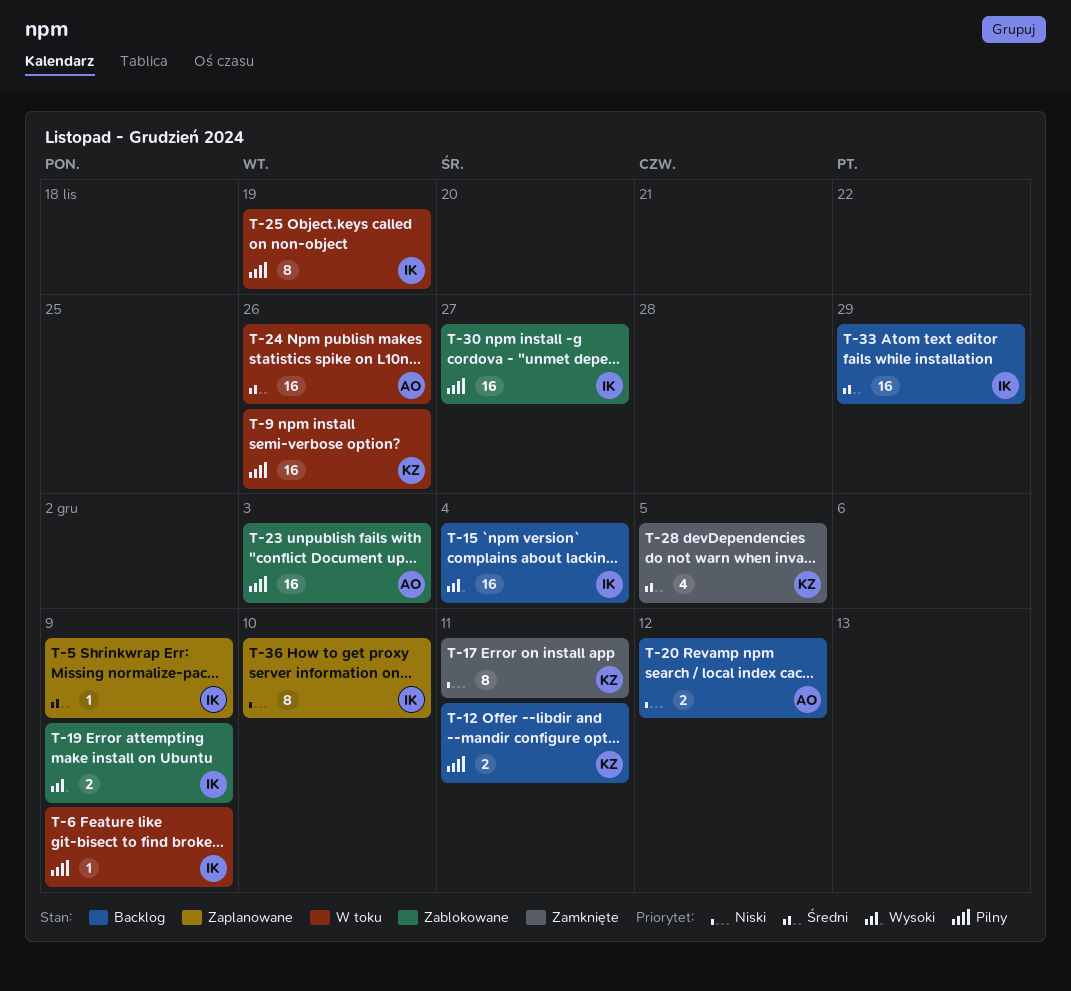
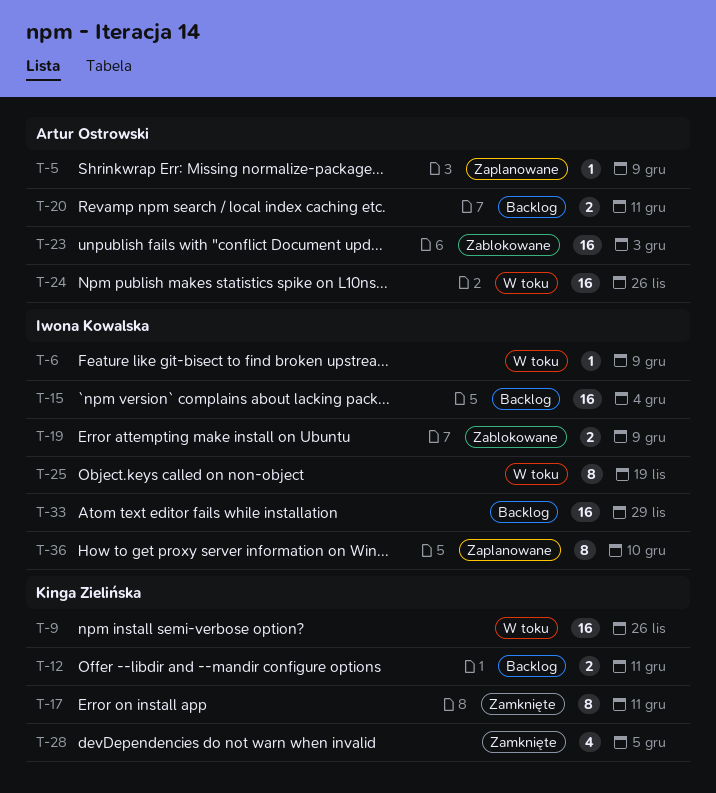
T-5, owner: Iwona Kowalska -> Artur Ostrowski
T-20, due: Dec 12 -> Dec 11
T-30: present -> none

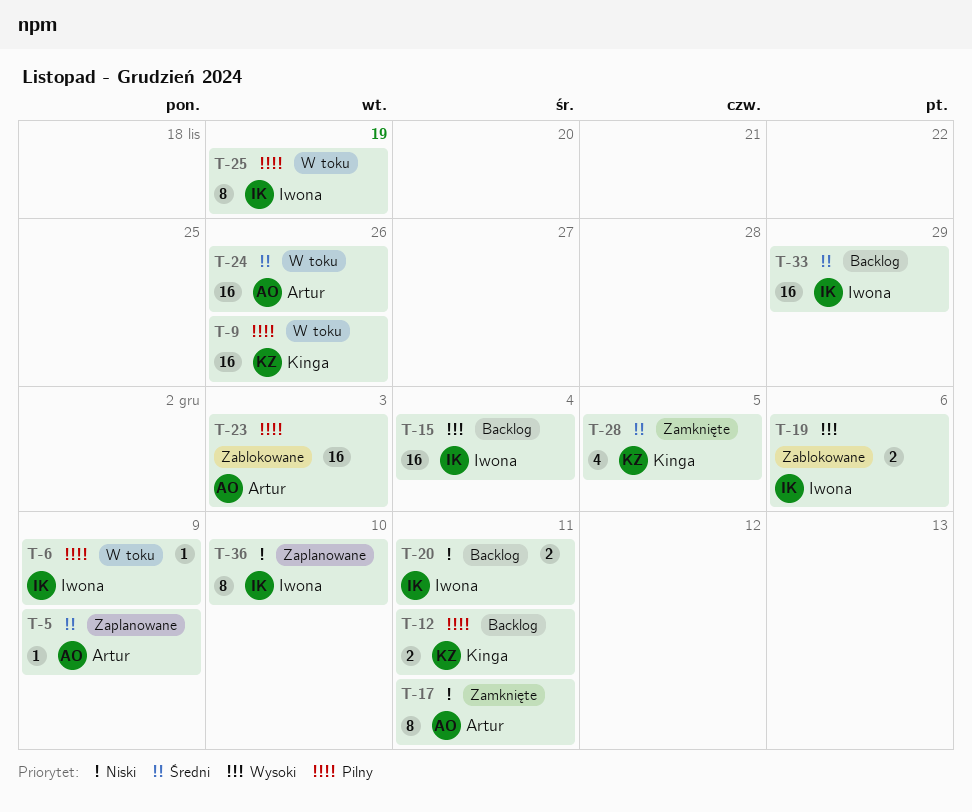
T-17, owner: Kinga Zielińska -> Artur Ostrowski
T-19, due: Dec 9 -> Dec 6
T-20, owner: Artur Ostrowski -> Iwona Kowalska

